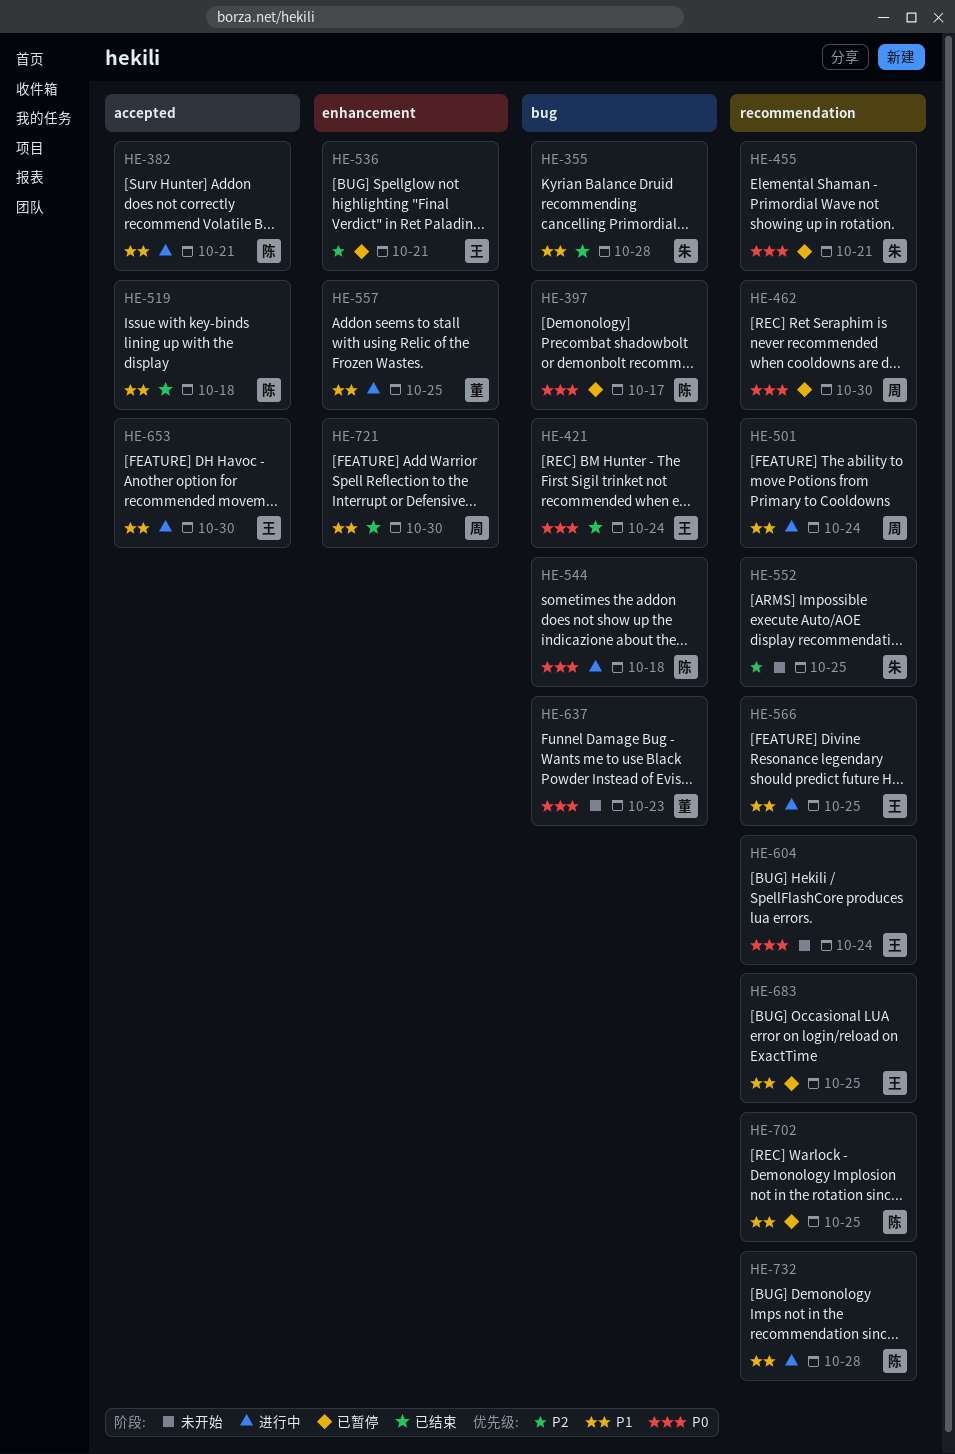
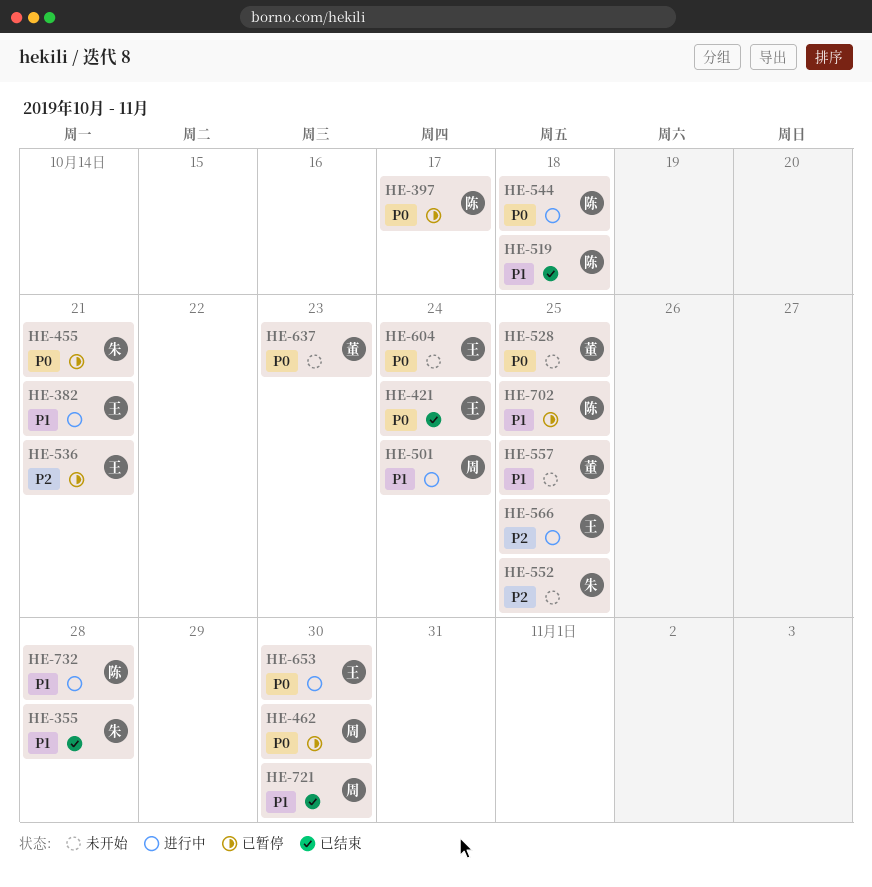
HE-382, owner: 陈 -> 王
HE-528: none -> present
HE-557, status: 进行中 -> 未开始
HE-566, priority: P1 -> P2
HE-653, priority: P1 -> P0
HE-683: present -> none

